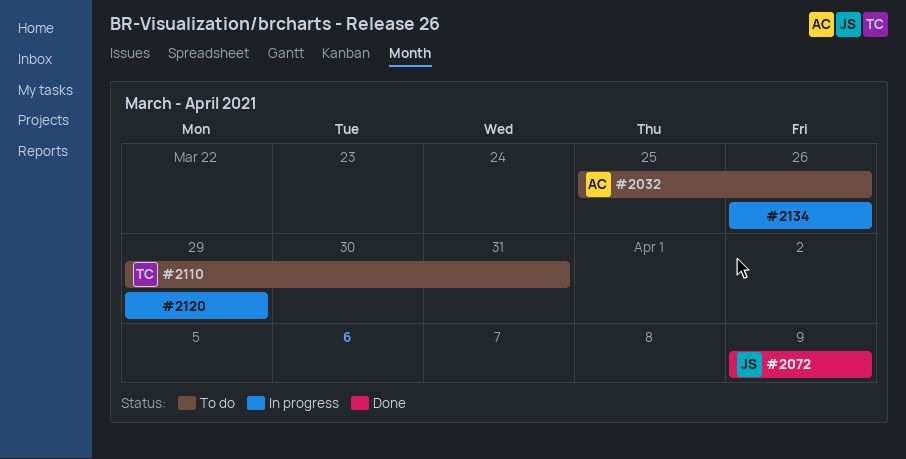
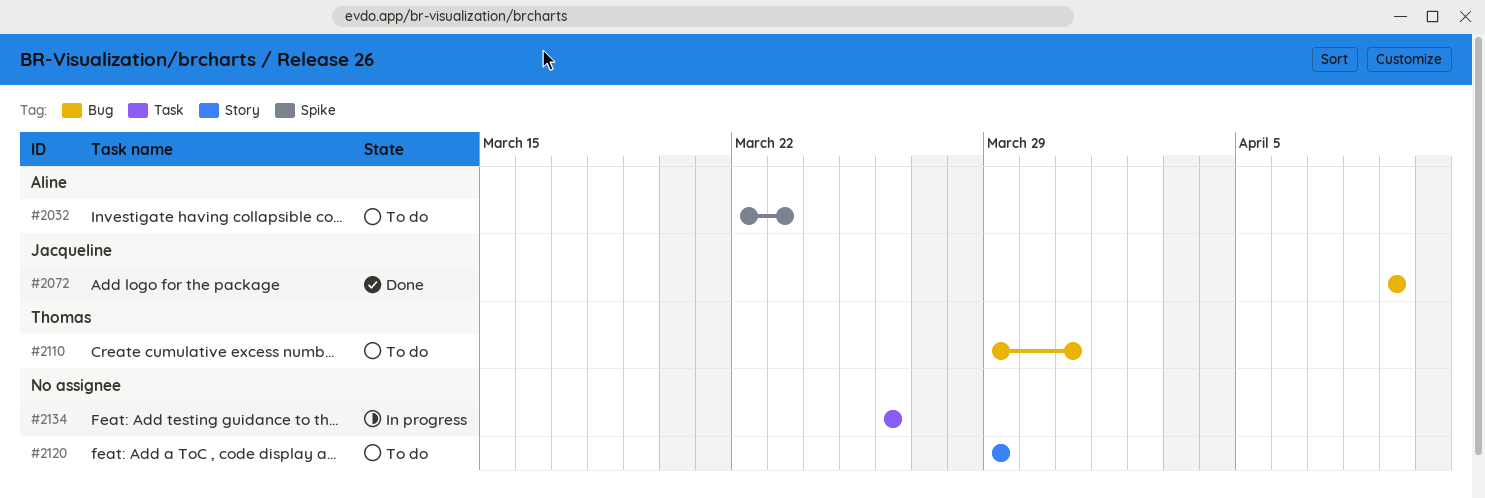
#2032, start: Mar 25 -> Mar 22
#2032, due: Mar 26 -> Mar 23
#2120, status: In progress -> To do

